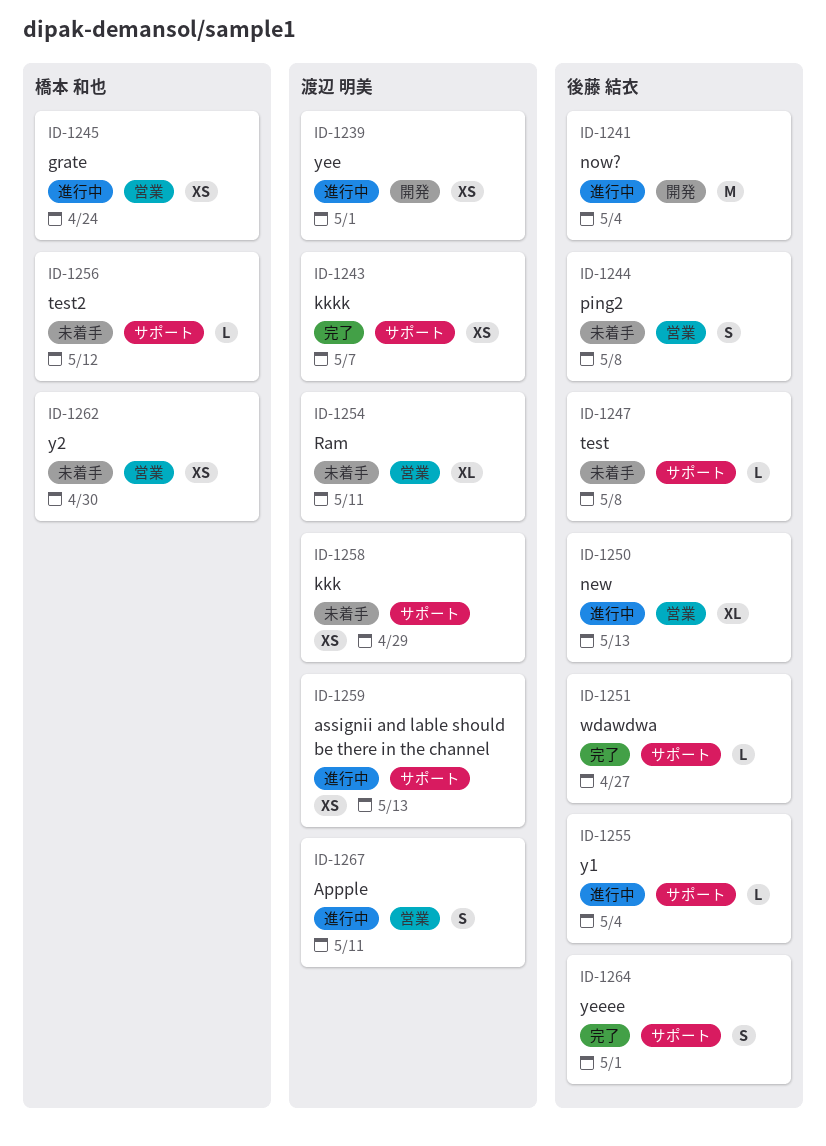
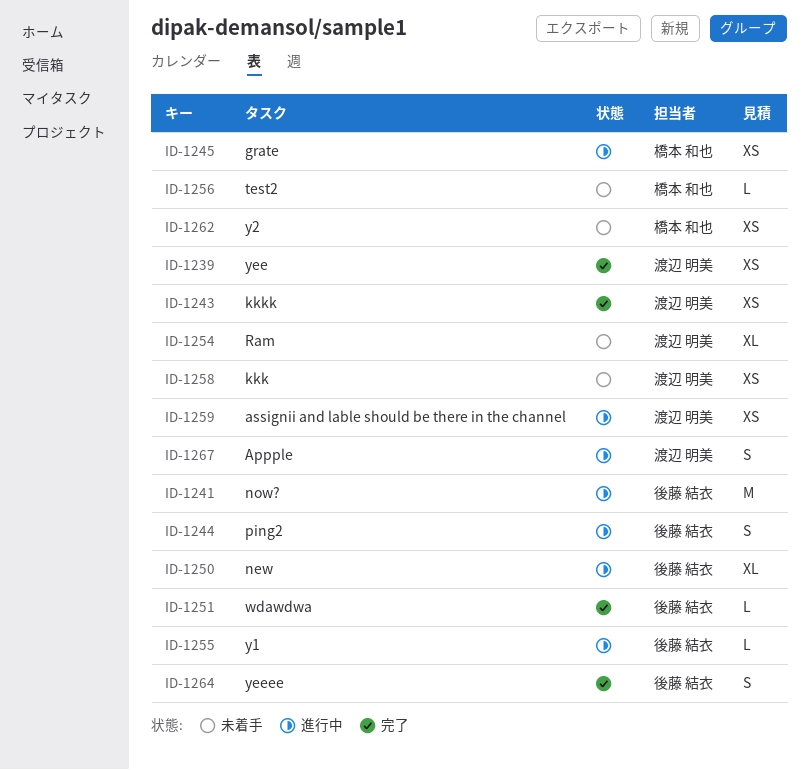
ID-1239, status: 進行中 -> 完了
ID-1244, status: 未着手 -> 進行中
ID-1247: present -> none

